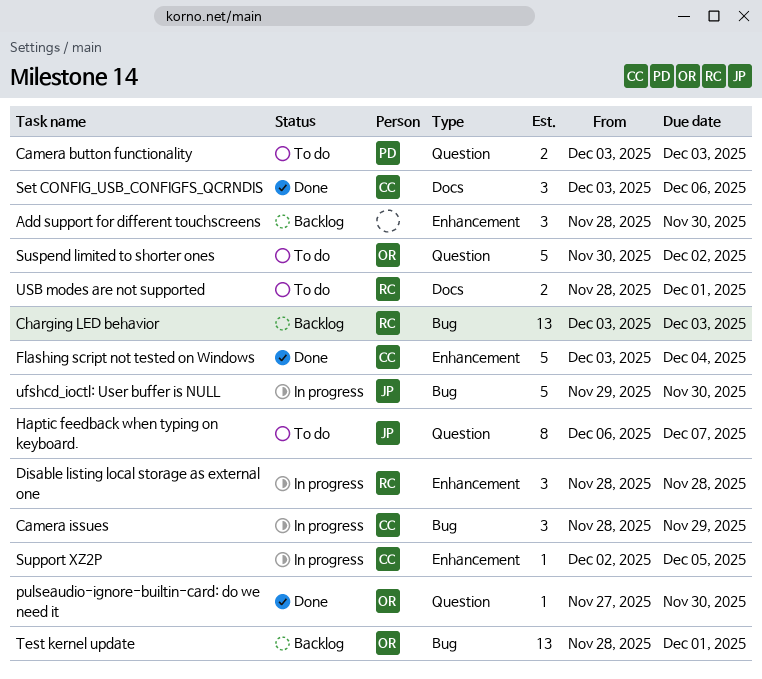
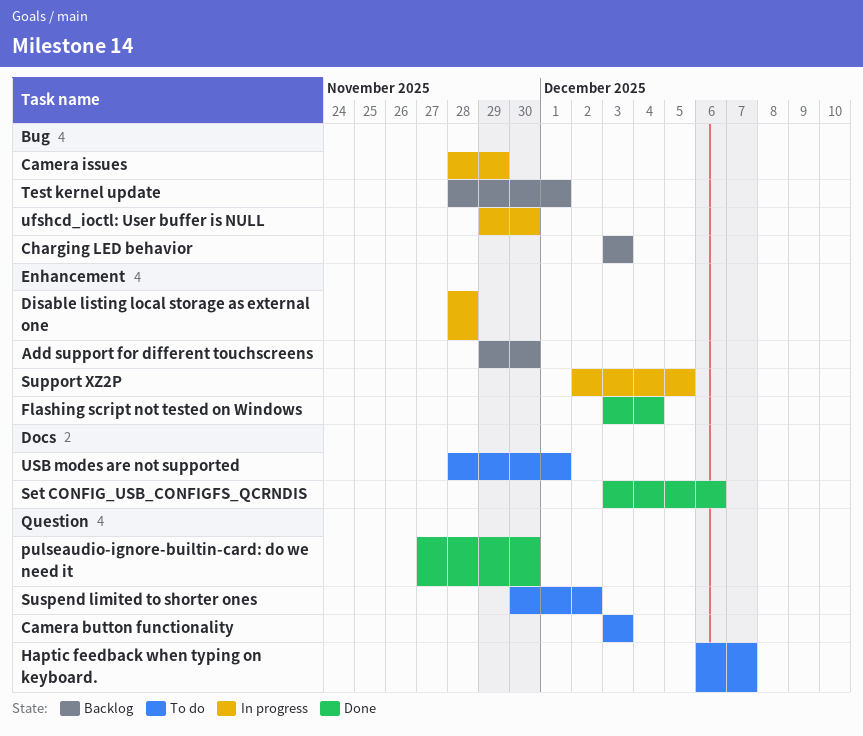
Add support for different touchscreens, start: Nov 28 -> Nov 29

